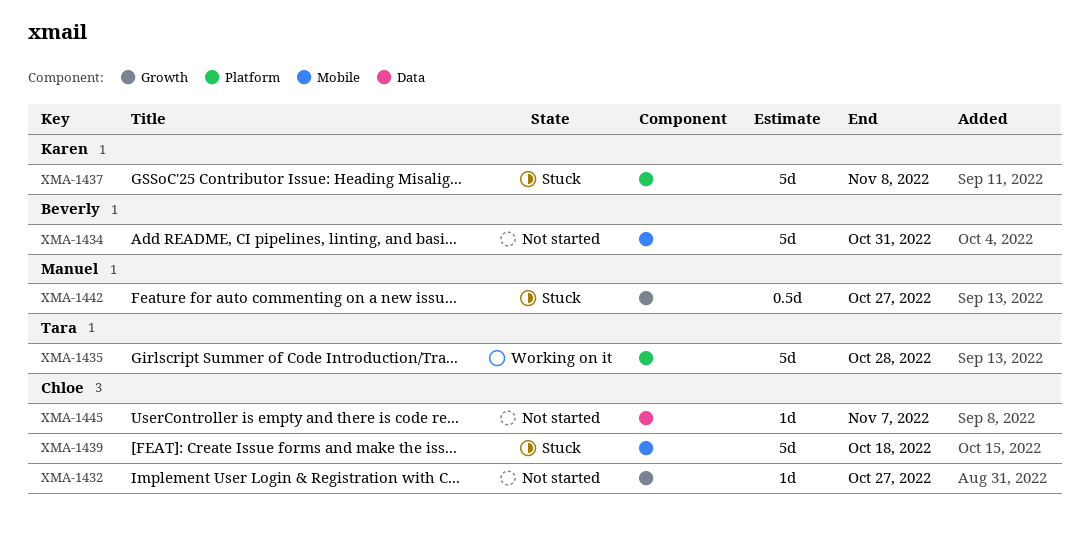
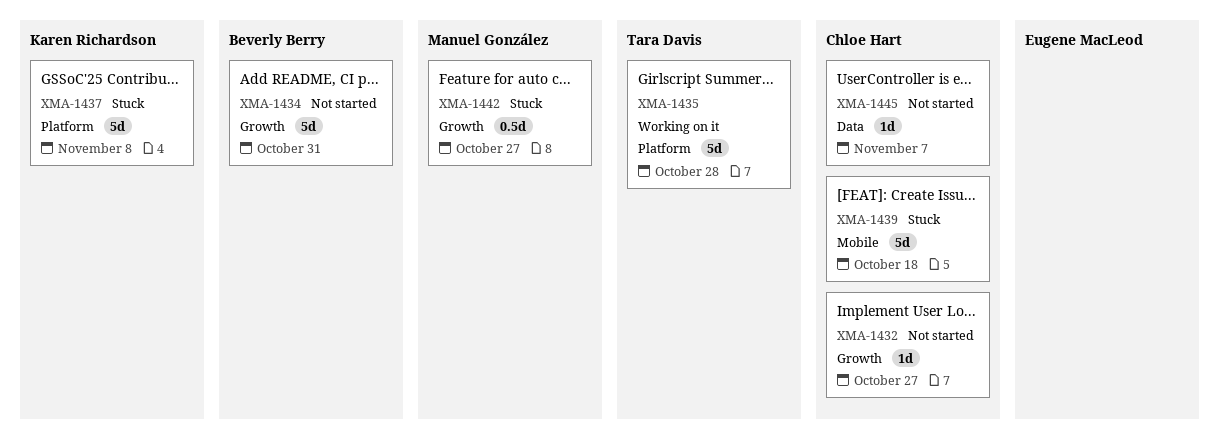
XMA-1434, label: Mobile -> Growth

